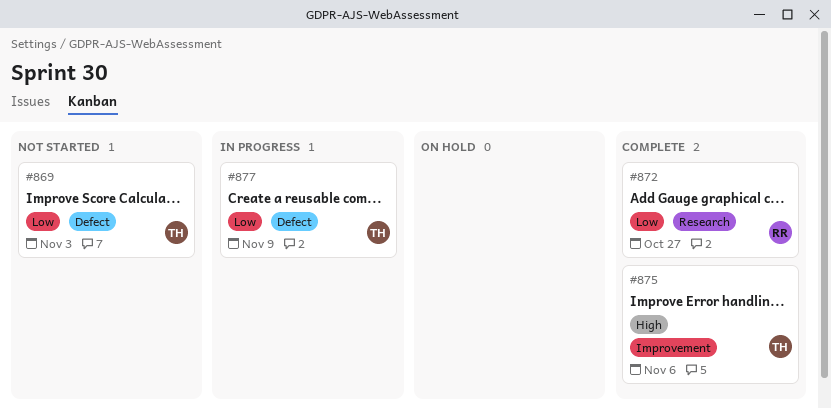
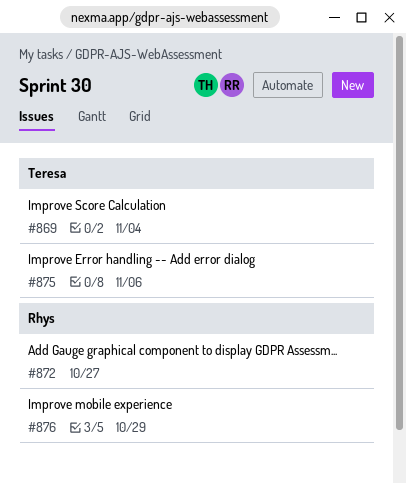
#869, due: Nov 3 -> Nov 4
#876: none -> present
#877: present -> none

